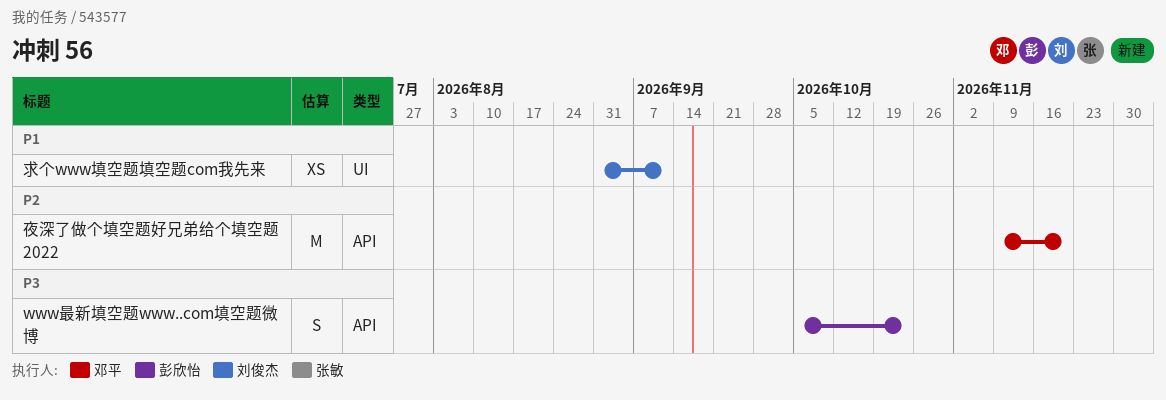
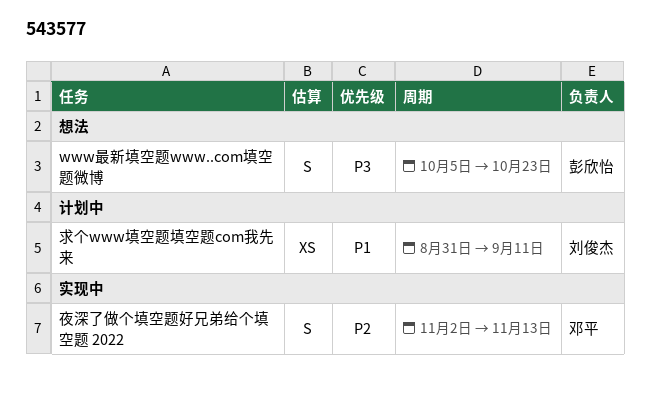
夜深了做个填空题好兄弟给个填空题 2022, estimate: M -> S
夜深了做个填空题好兄弟给个填空题 2022, start: Nov 9 -> Nov 2
夜深了做个填空题好兄弟给个填空题 2022, due: Nov 20 -> Nov 13

